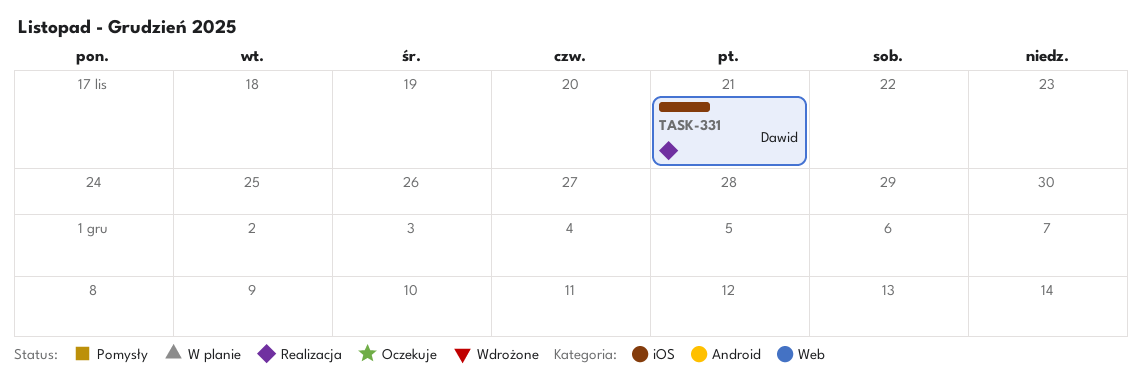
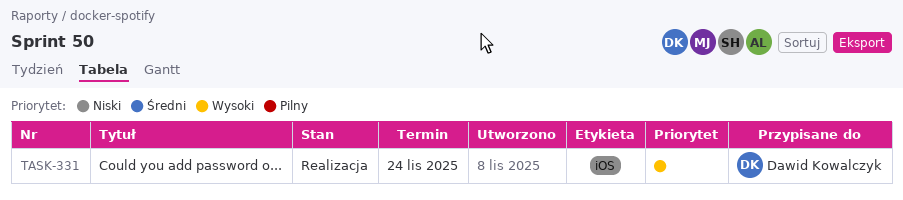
TASK-331, due: Nov 21 -> Nov 24

